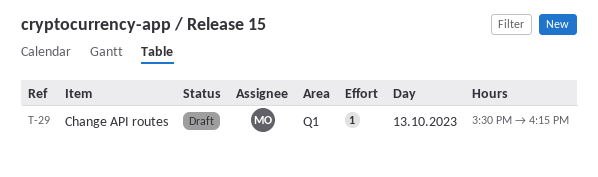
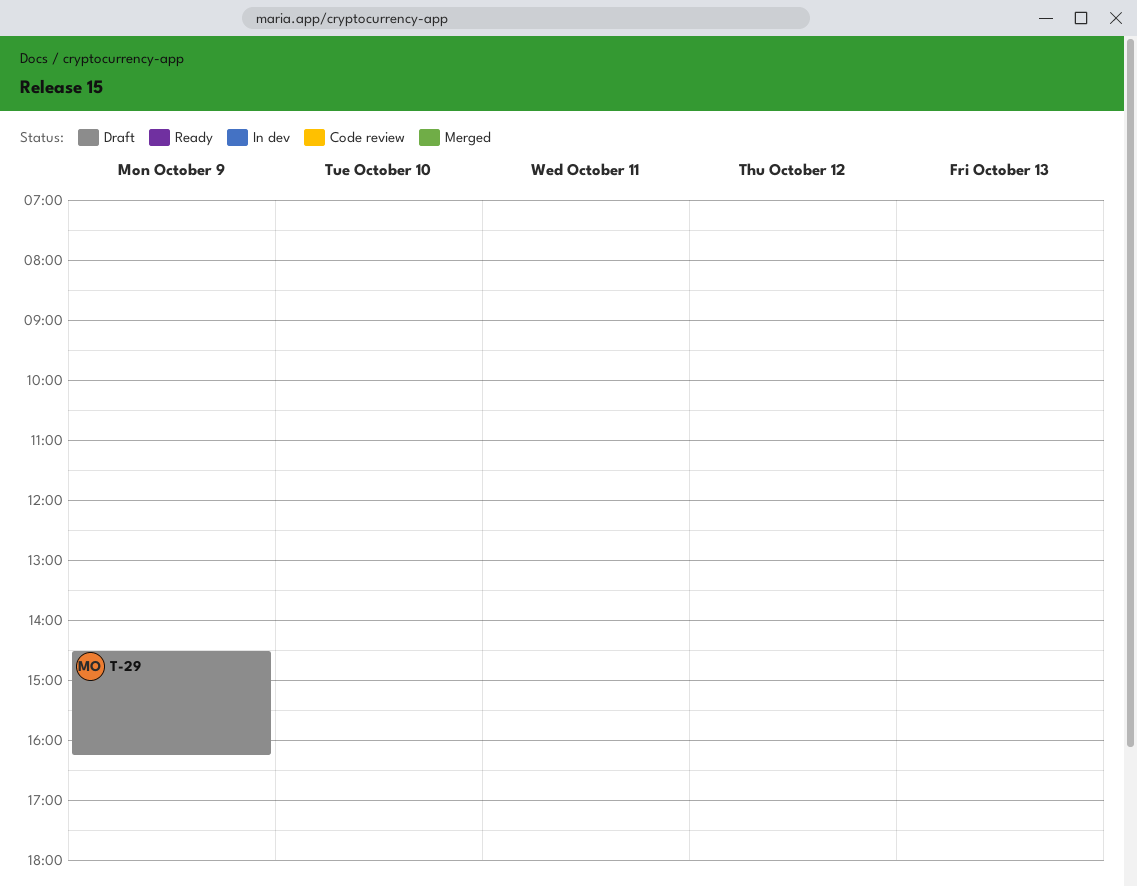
T-29, day: Oct 13 -> Oct 9
T-29, begins: 15:30 -> 14:30

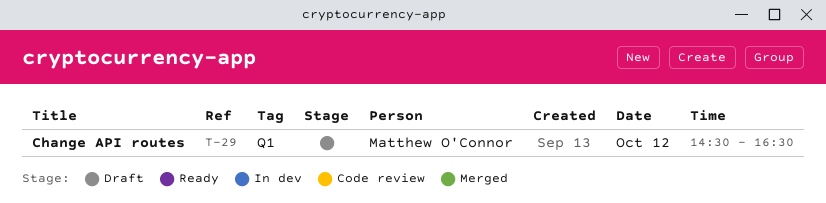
T-29, day: Oct 9 -> Oct 12
T-29, ends: 16:15 -> 16:30

